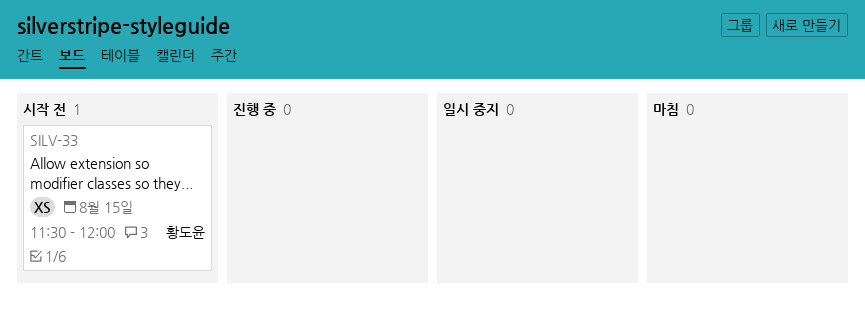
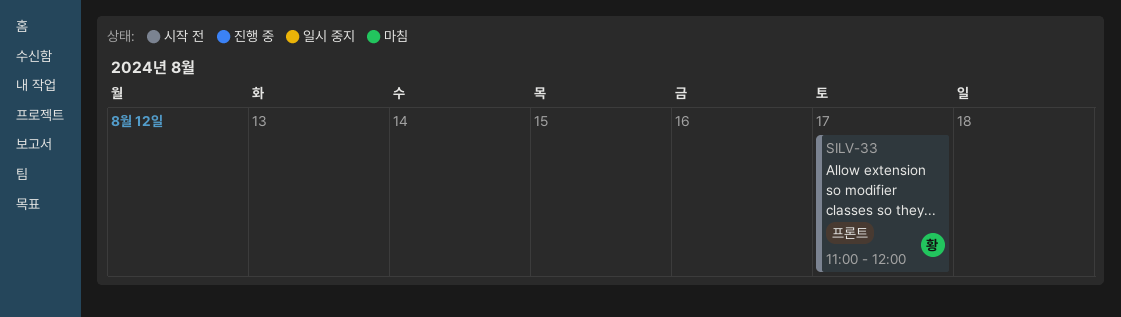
SILV-33, day: Aug 15 -> Aug 17
SILV-33, begins: 11:30 -> 11:00

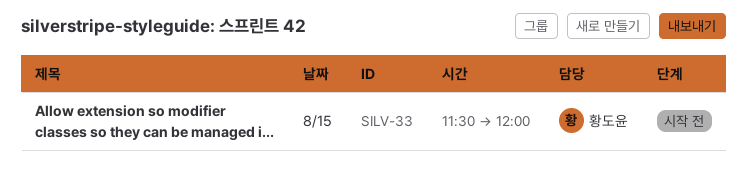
SILV-33, day: Aug 17 -> Aug 15
SILV-33, begins: 11:00 -> 11:30

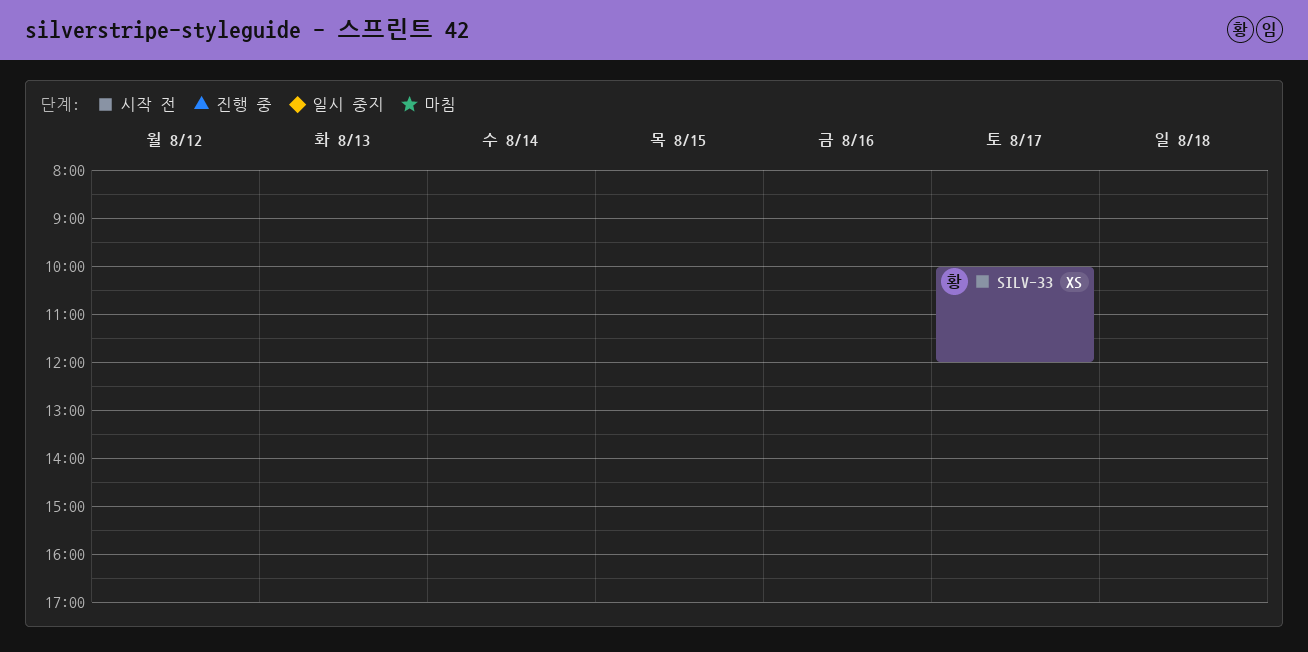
SILV-33, day: Aug 15 -> Aug 17
SILV-33, begins: 11:30 -> 10:00

